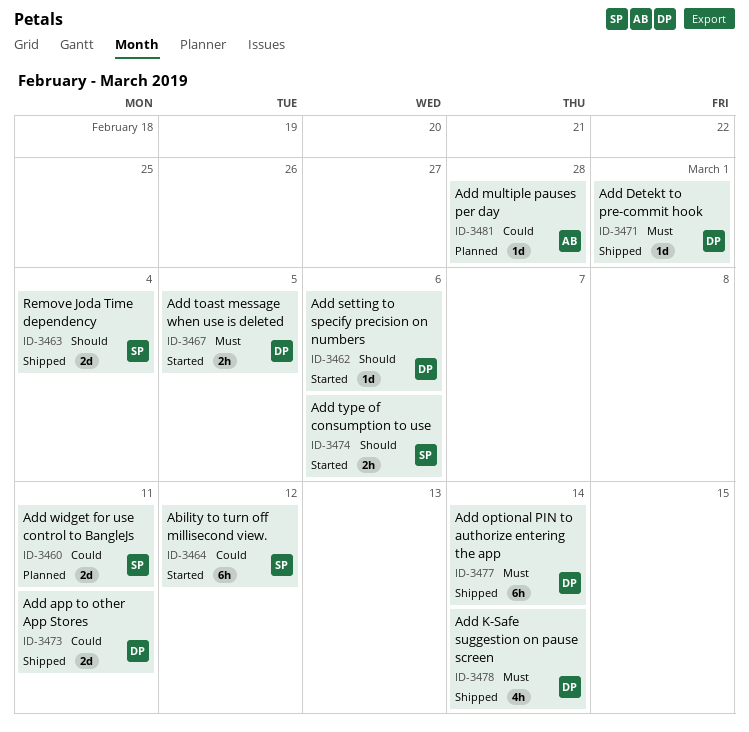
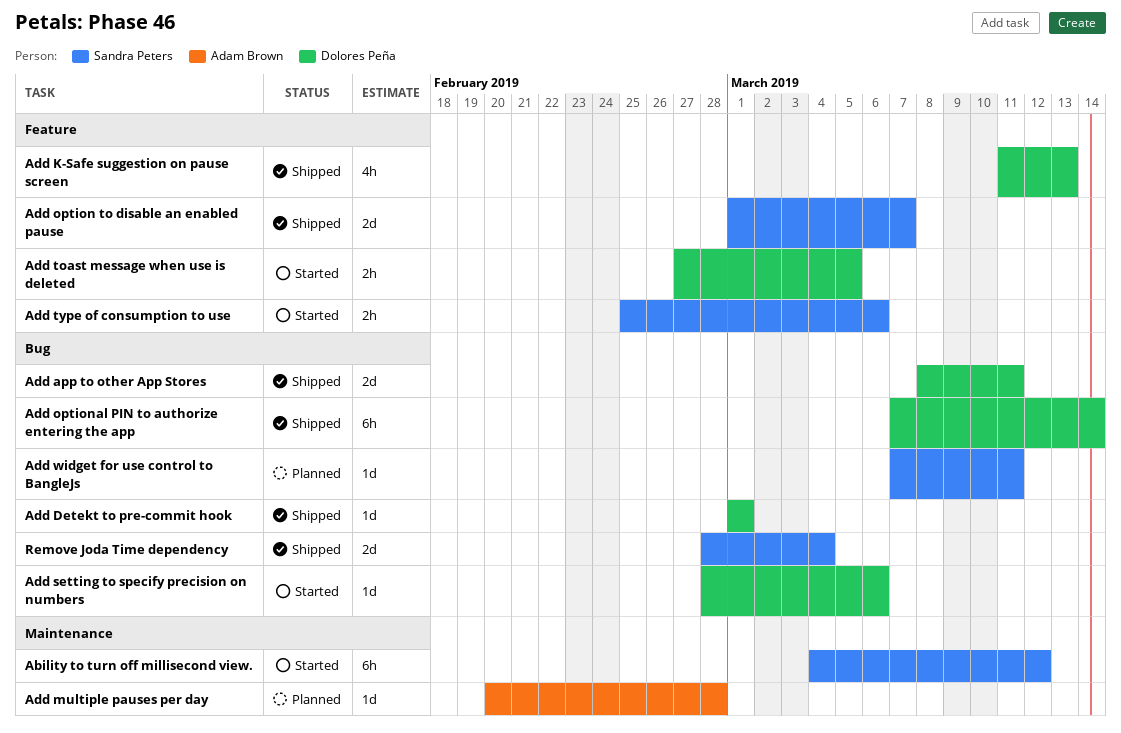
Add K-Safe suggestion on pause screen, due: Mar 14 -> Mar 13
Add option to disable an enabled pause: none -> present
Add widget for use control to BangleJs, estimate: 2d -> 1d

